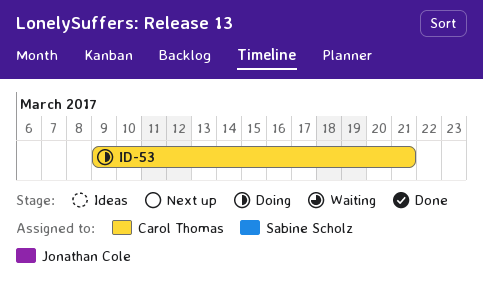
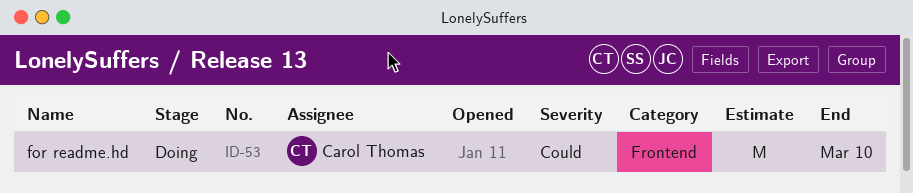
ID-53, due: Mar 21 -> Mar 10

